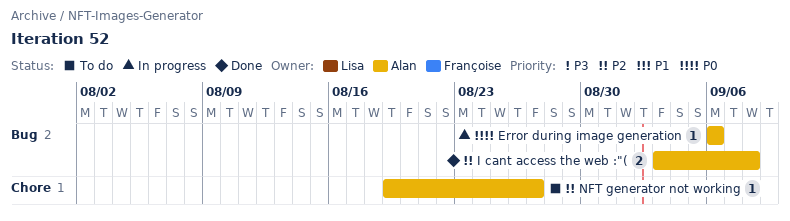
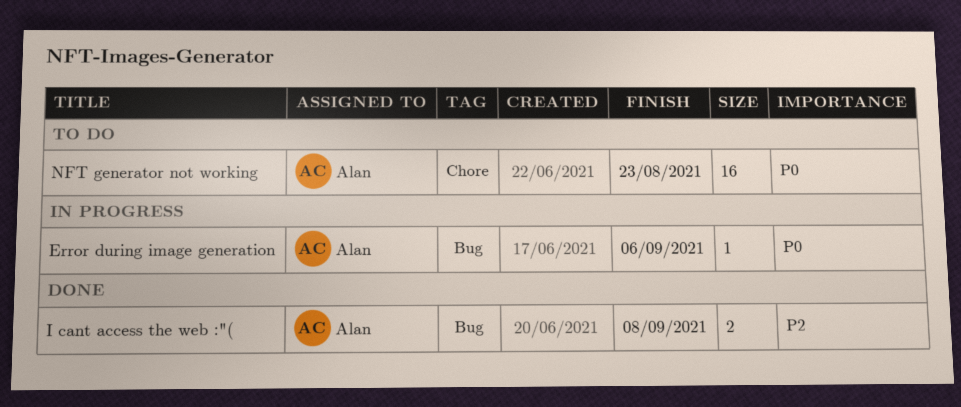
NFT generator not working, priority: P2 -> P0
NFT generator not working, estimate: 1 -> 16
NFT generator not working, due: Aug 27 -> Aug 23

